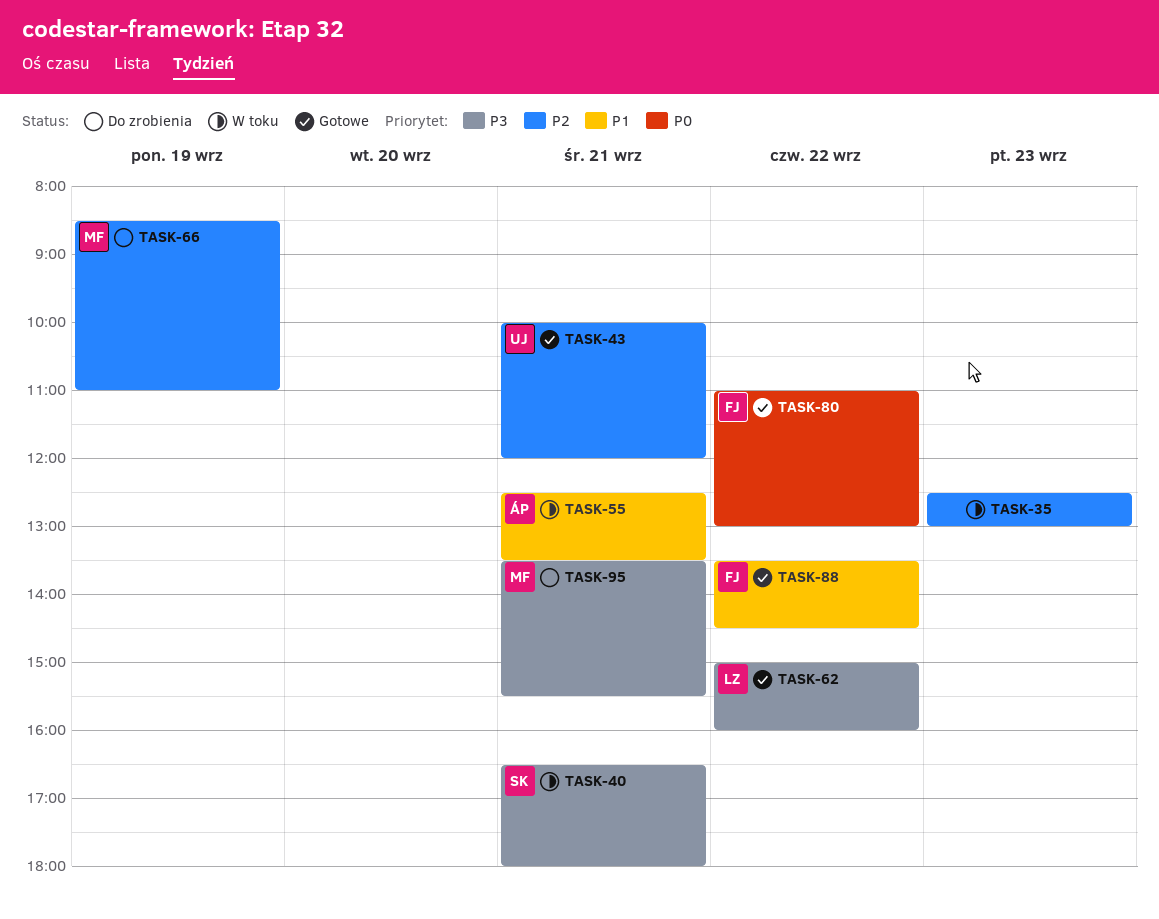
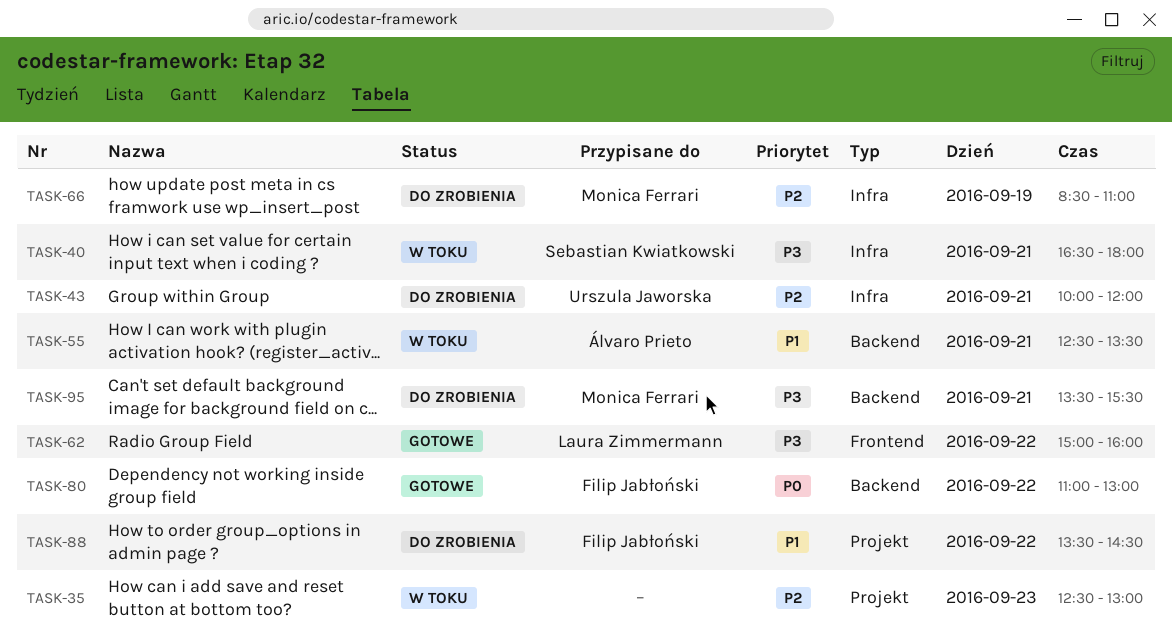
TASK-43, status: Gotowe -> Do zrobienia
TASK-88, status: Gotowe -> Do zrobienia

